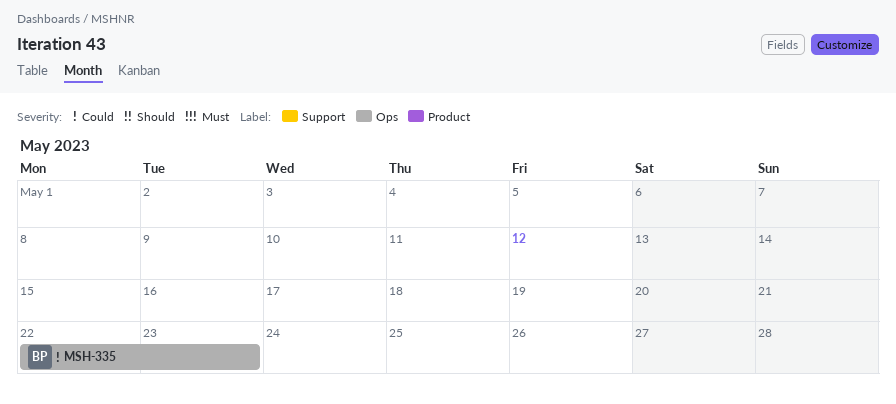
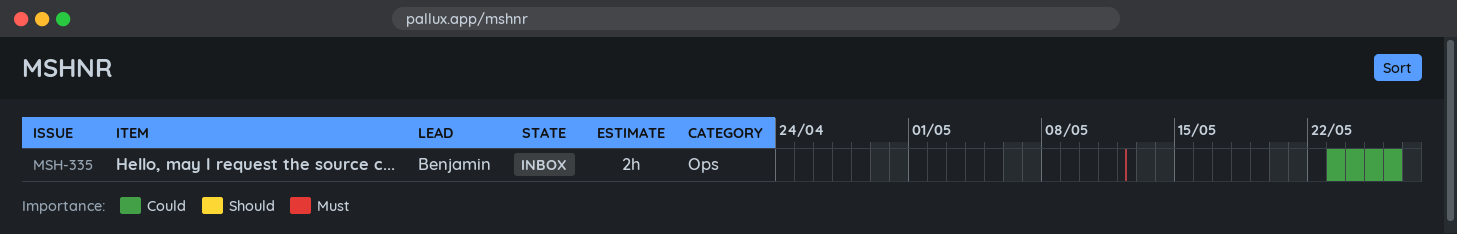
MSH-335, start: May 22 -> May 23
MSH-335, due: May 23 -> May 26

